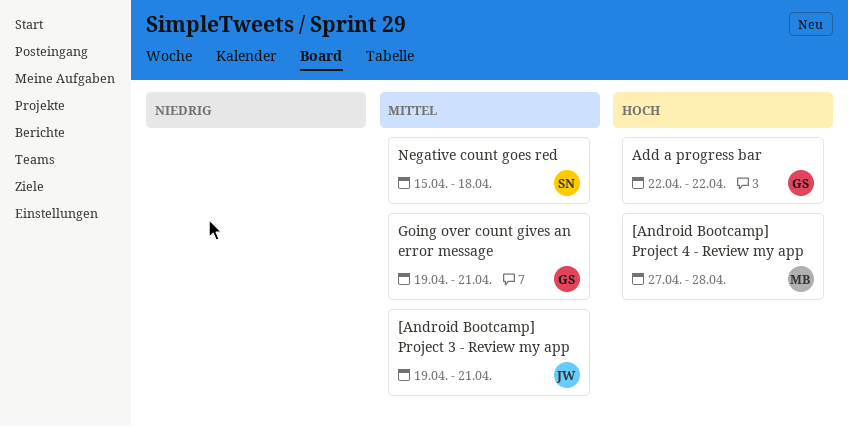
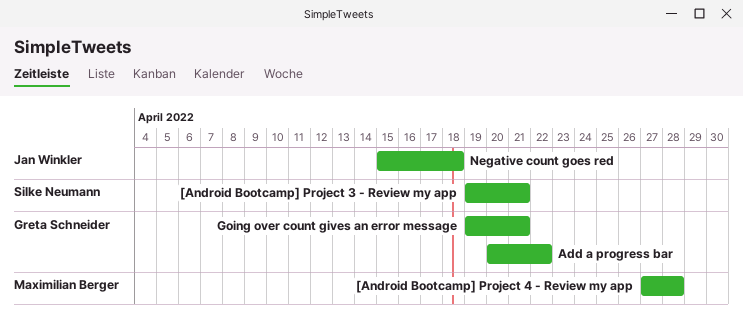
[Android Bootcamp] Project 3 - Review my app, owner: Jan Winkler -> Silke Neumann
Add a progress bar, start: Apr 22 -> Apr 20
Negative count goes red, owner: Silke Neumann -> Jan Winkler

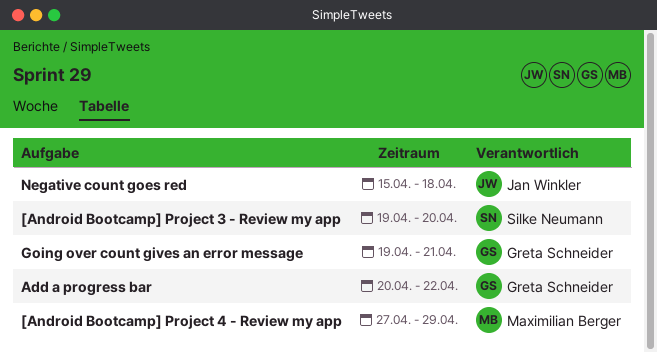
[Android Bootcamp] Project 3 - Review my app, due: Apr 21 -> Apr 20
[Android Bootcamp] Project 4 - Review my app, due: Apr 28 -> Apr 29

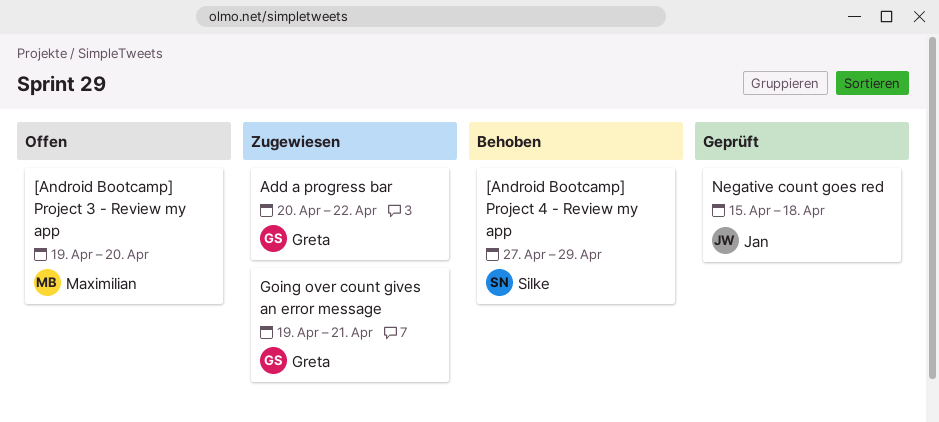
[Android Bootcamp] Project 3 - Review my app, owner: Silke Neumann -> Maximilian Berger
[Android Bootcamp] Project 4 - Review my app, owner: Maximilian Berger -> Silke Neumann

